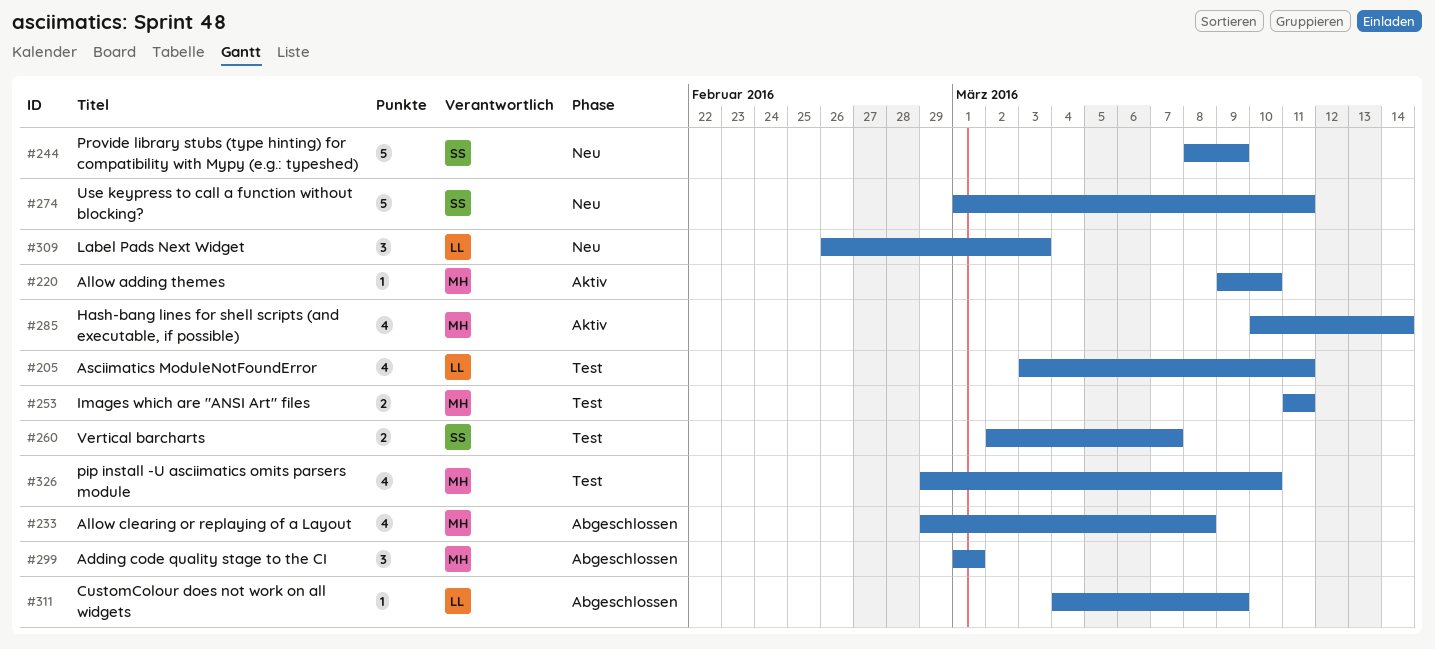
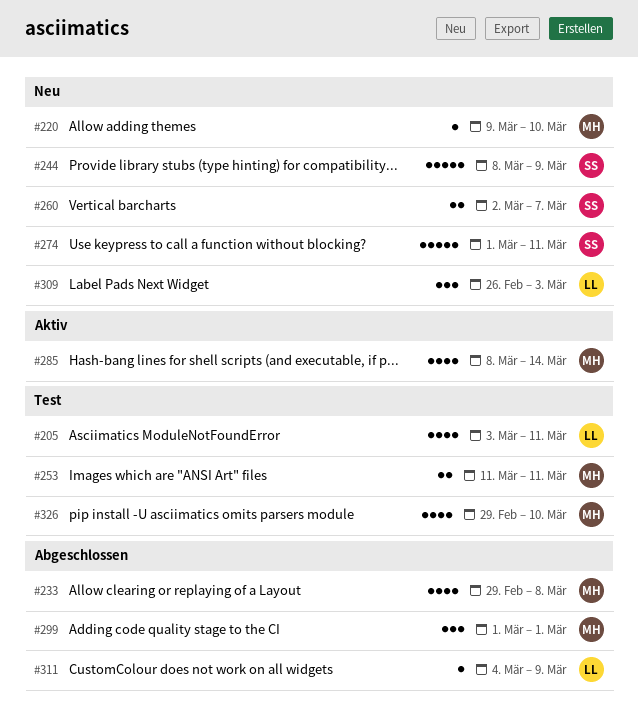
#220, status: Aktiv -> Neu
#260, status: Test -> Neu
#285, start: Mar 10 -> Mar 8

